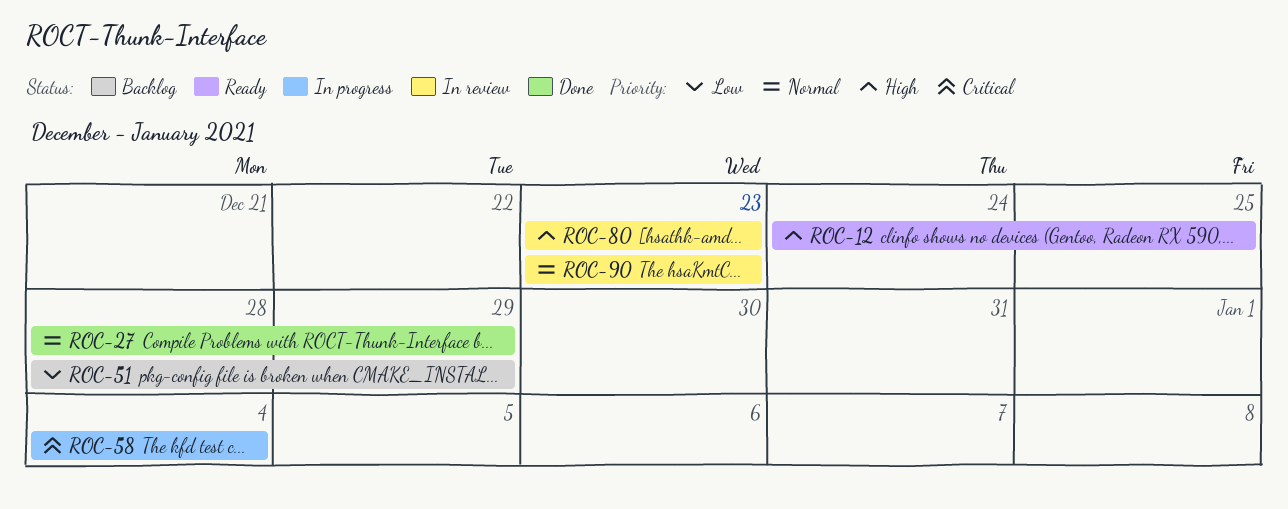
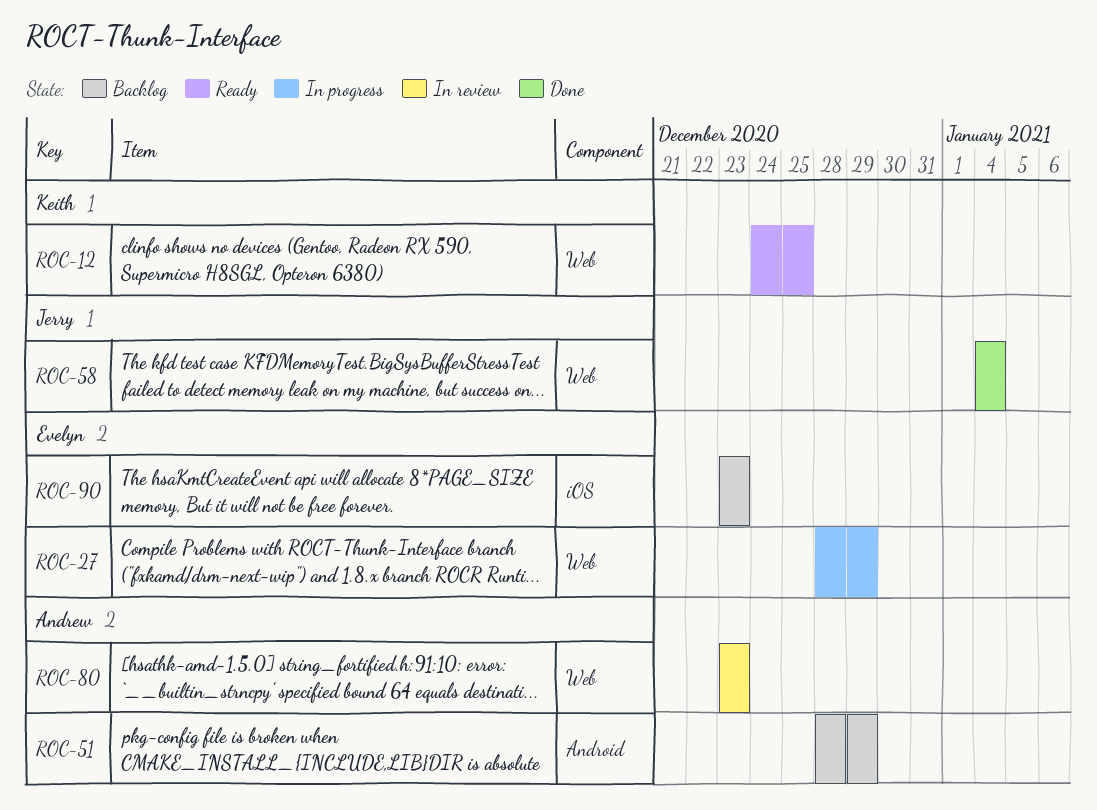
ROC-27, status: Done -> In progress
ROC-58, status: In progress -> Done
ROC-90, status: In review -> Backlog

